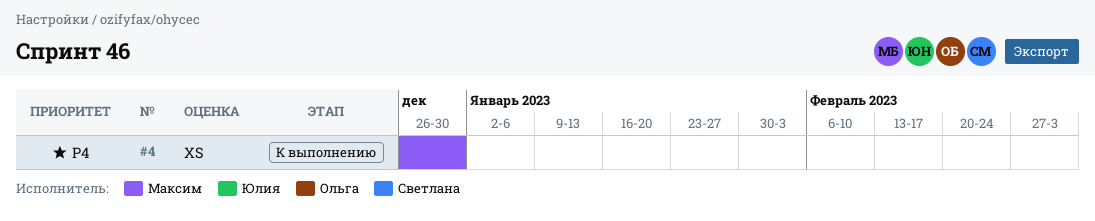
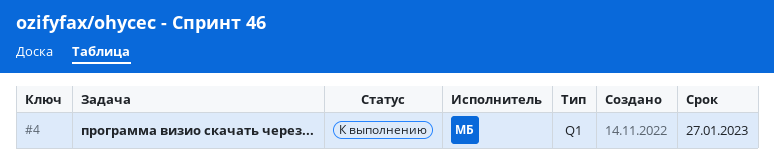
#4, due: Dec 30 -> Jan 27

